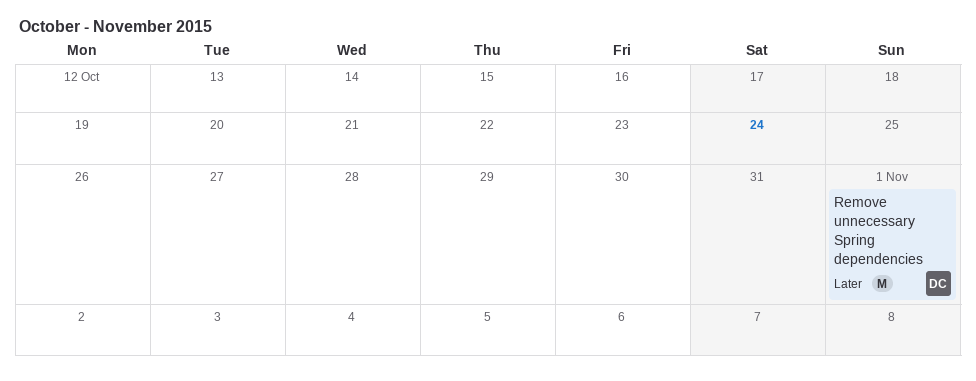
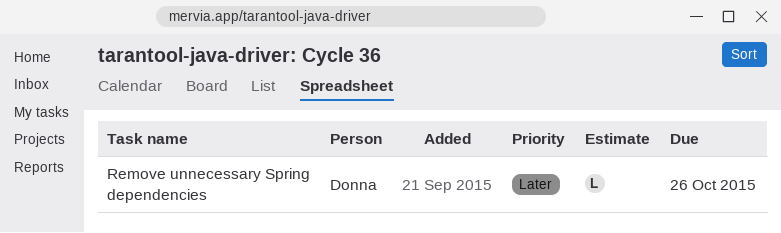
Remove unnecessary Spring dependencies, estimate: M -> L
Remove unnecessary Spring dependencies, due: Nov 1 -> Oct 26

